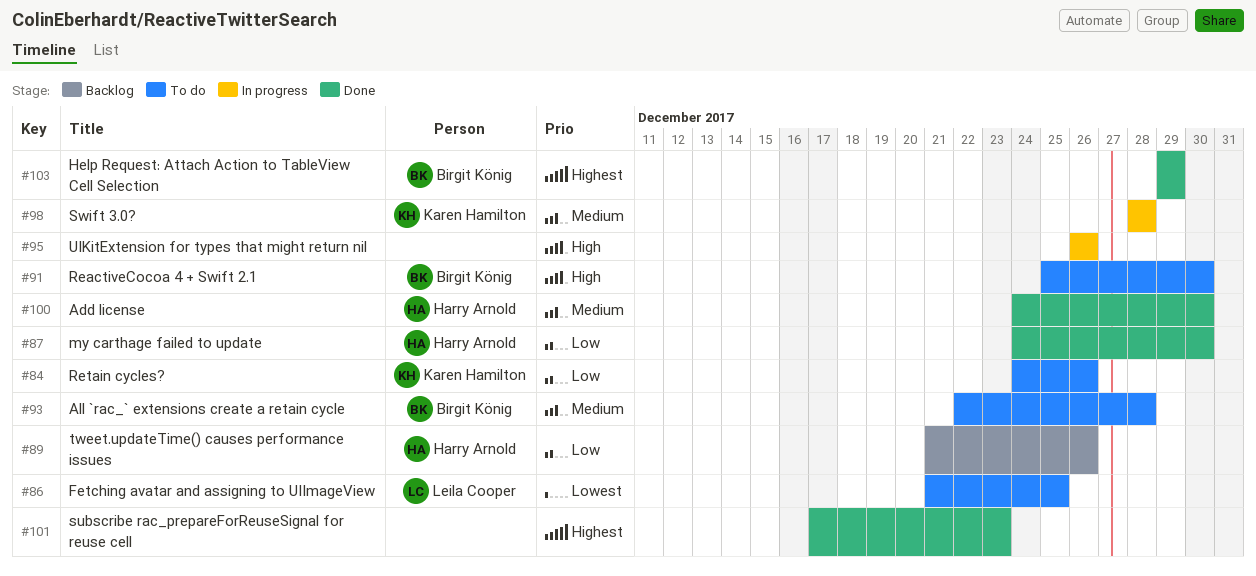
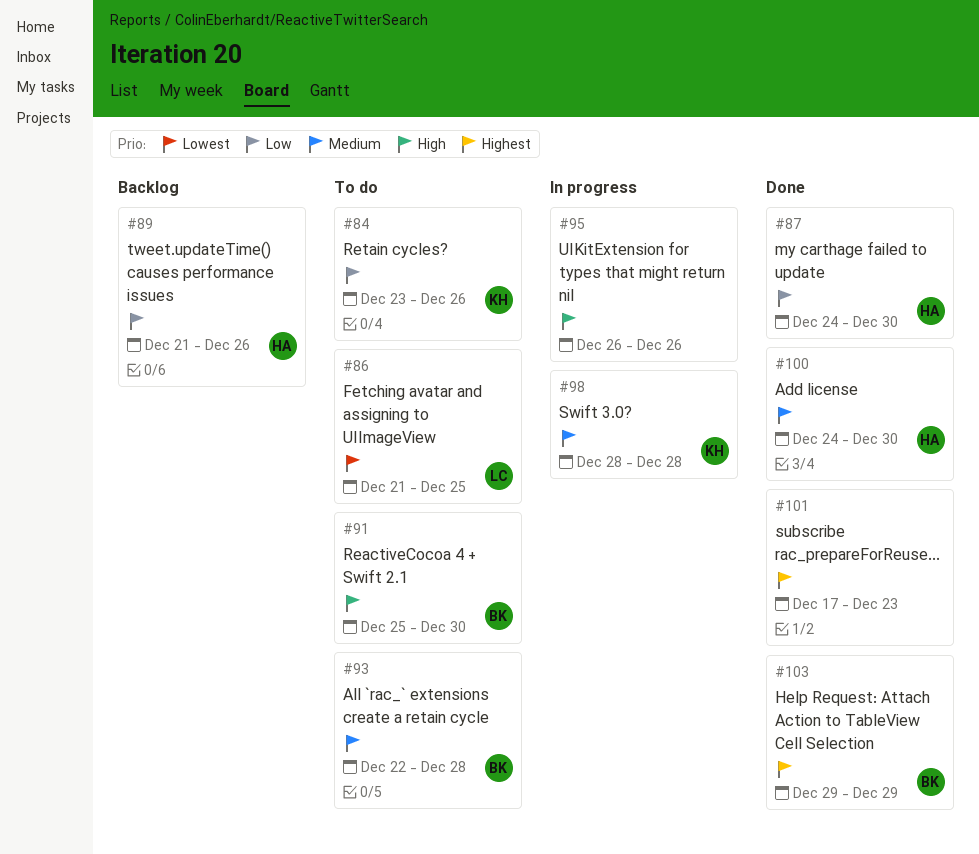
#84, start: Dec 24 -> Dec 23

